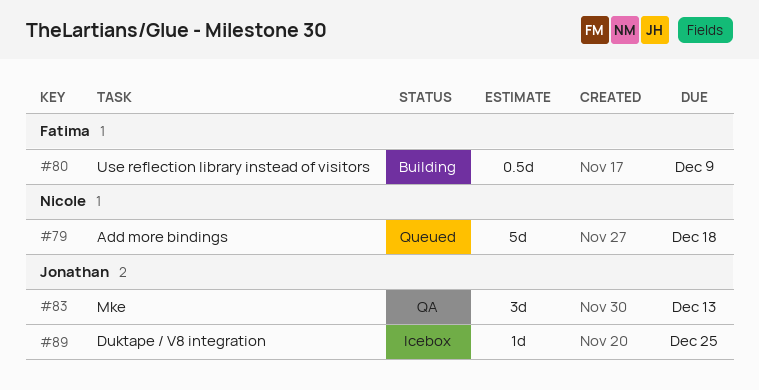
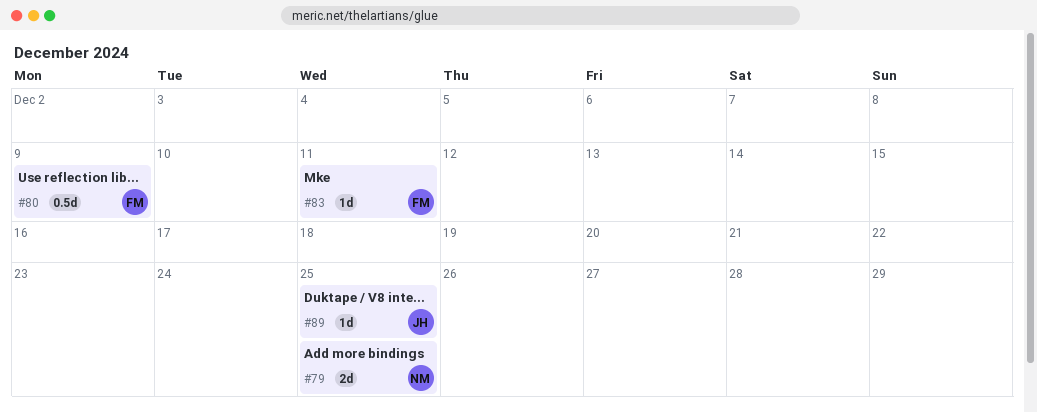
#79, estimate: 5d -> 2d
#79, due: Dec 18 -> Dec 25
#83, owner: Jonathan -> Fatima
#83, estimate: 3d -> 1d
#83, due: Dec 13 -> Dec 11

